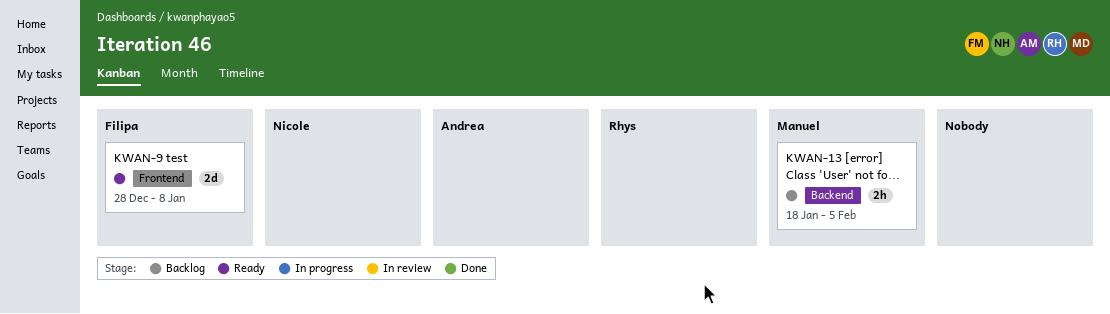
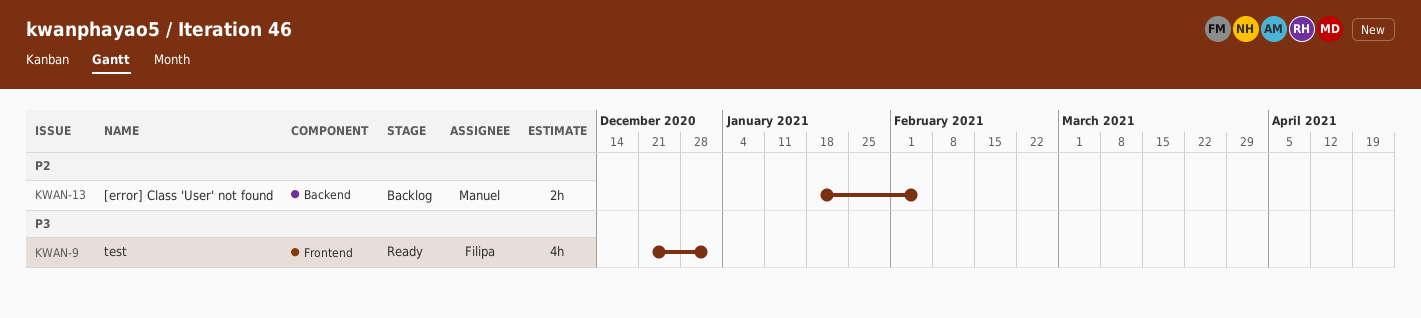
KWAN-9, estimate: 2d -> 4h
KWAN-9, start: Dec 28 -> Dec 21
KWAN-9, due: Jan 8 -> Jan 1

